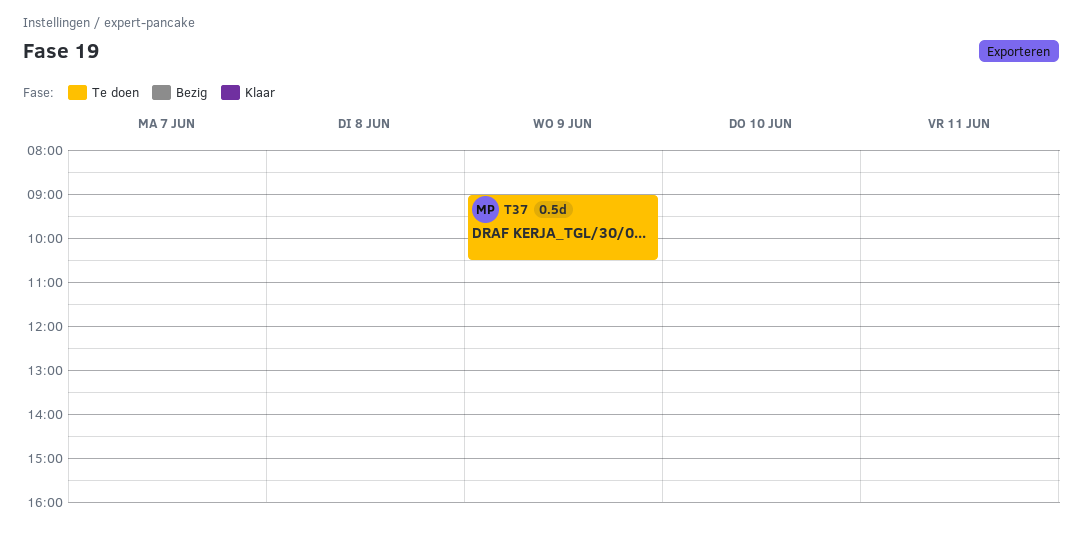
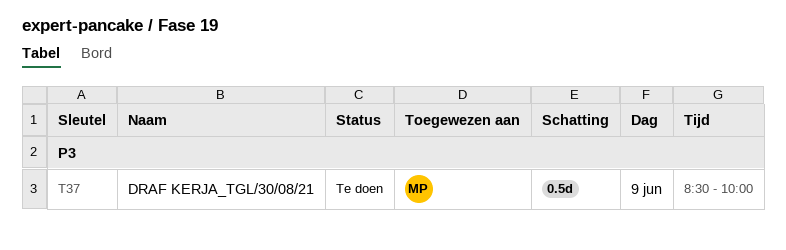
T37, begins: 09:00 -> 08:30
T37, ends: 10:30 -> 10:00

